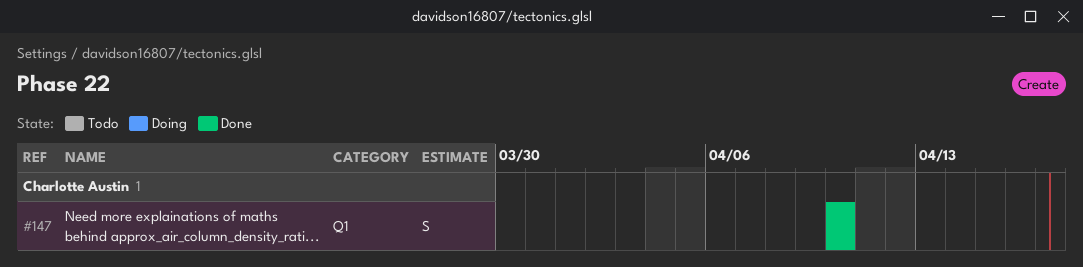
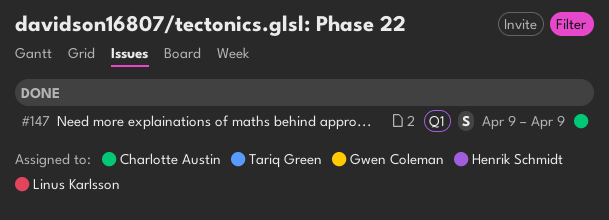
#147, start: Apr 10 -> Apr 9
#147, due: Apr 10 -> Apr 9

